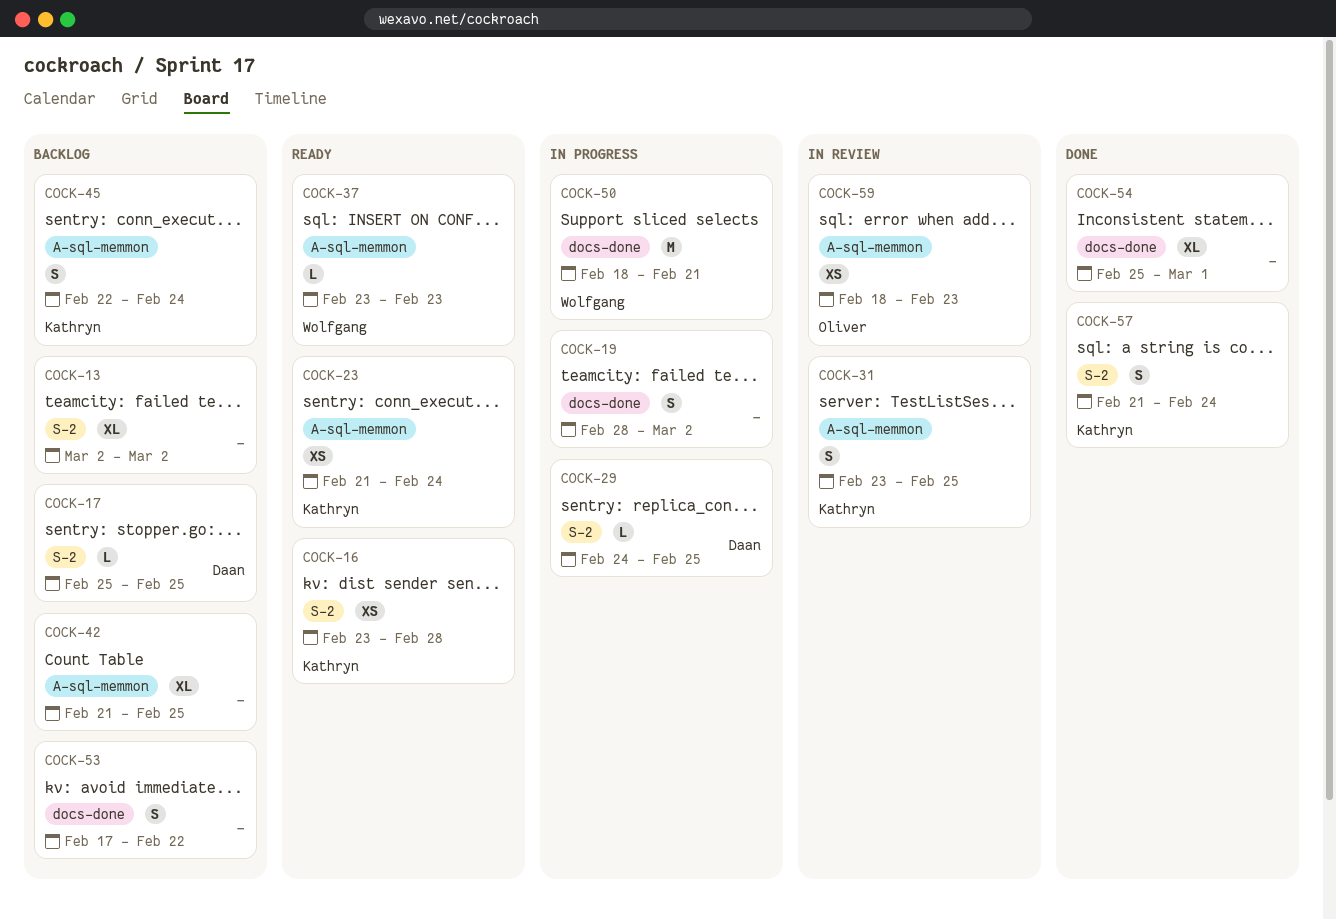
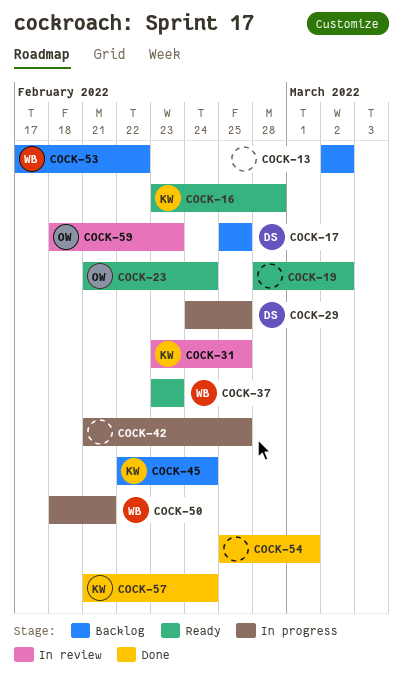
COCK-19, status: In progress -> Ready
COCK-23, owner: Kathryn -> Oliver
COCK-42, status: Backlog -> In progress
COCK-53, owner: none -> Wolfgang

